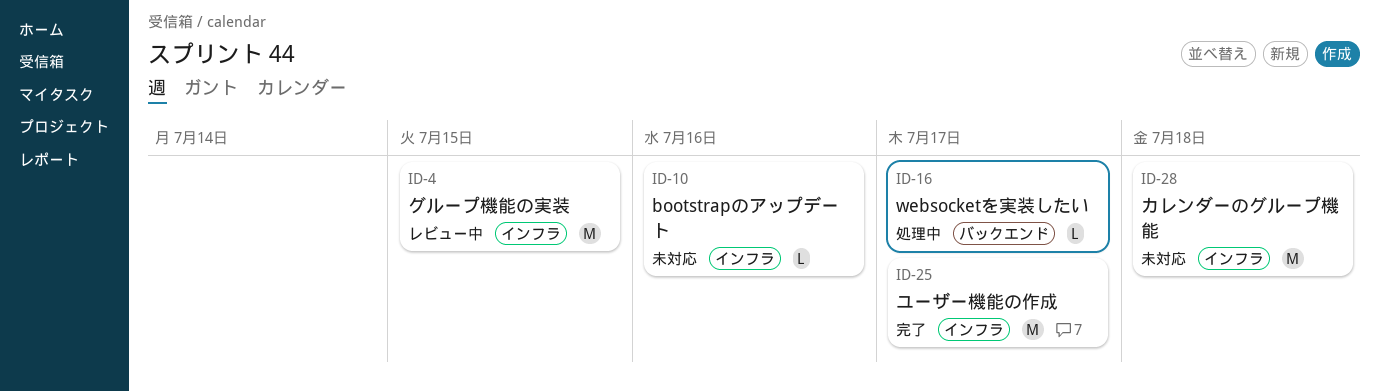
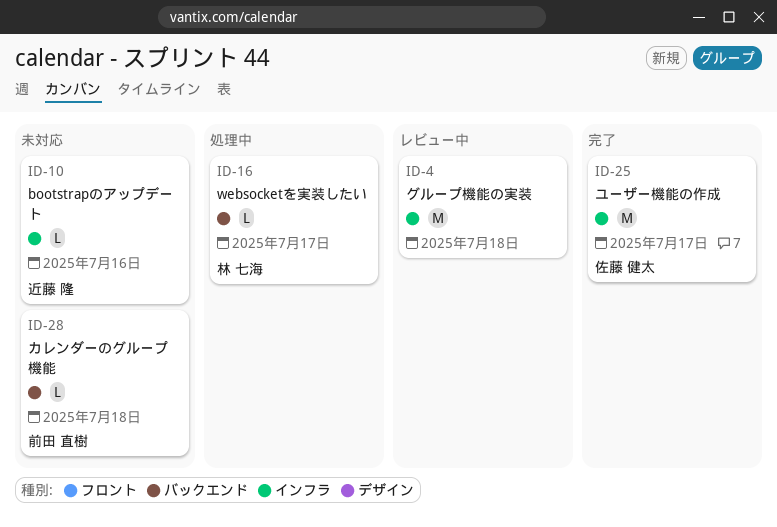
ID-4, due: Jul 15 -> Jul 18
ID-28, label: インフラ -> バックエンド
ID-28, estimate: M -> L

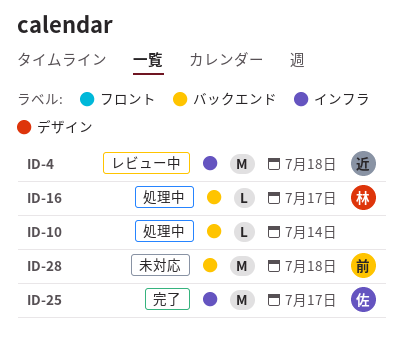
ID-4, owner: none -> 近藤 隆
ID-10, status: 未対応 -> 処理中
ID-10, owner: 近藤 隆 -> none
ID-10, label: インフラ -> バックエンド
ID-10, due: Jul 16 -> Jul 14
ID-28, estimate: L -> M

